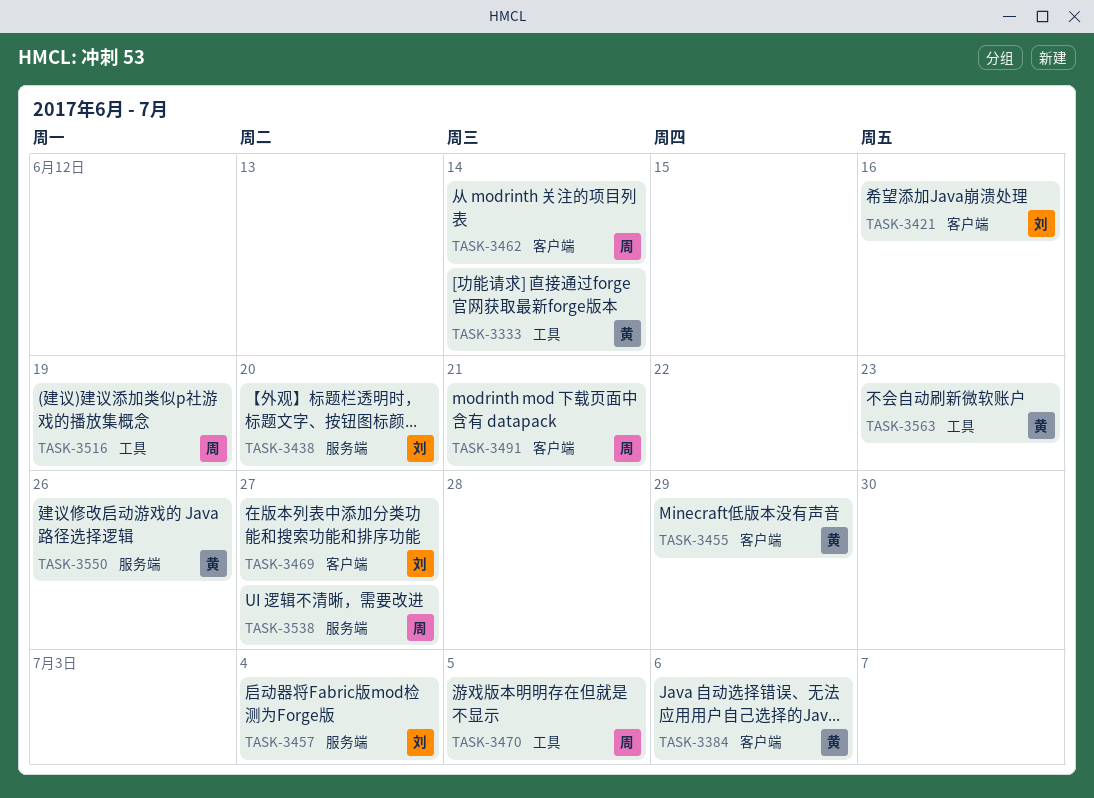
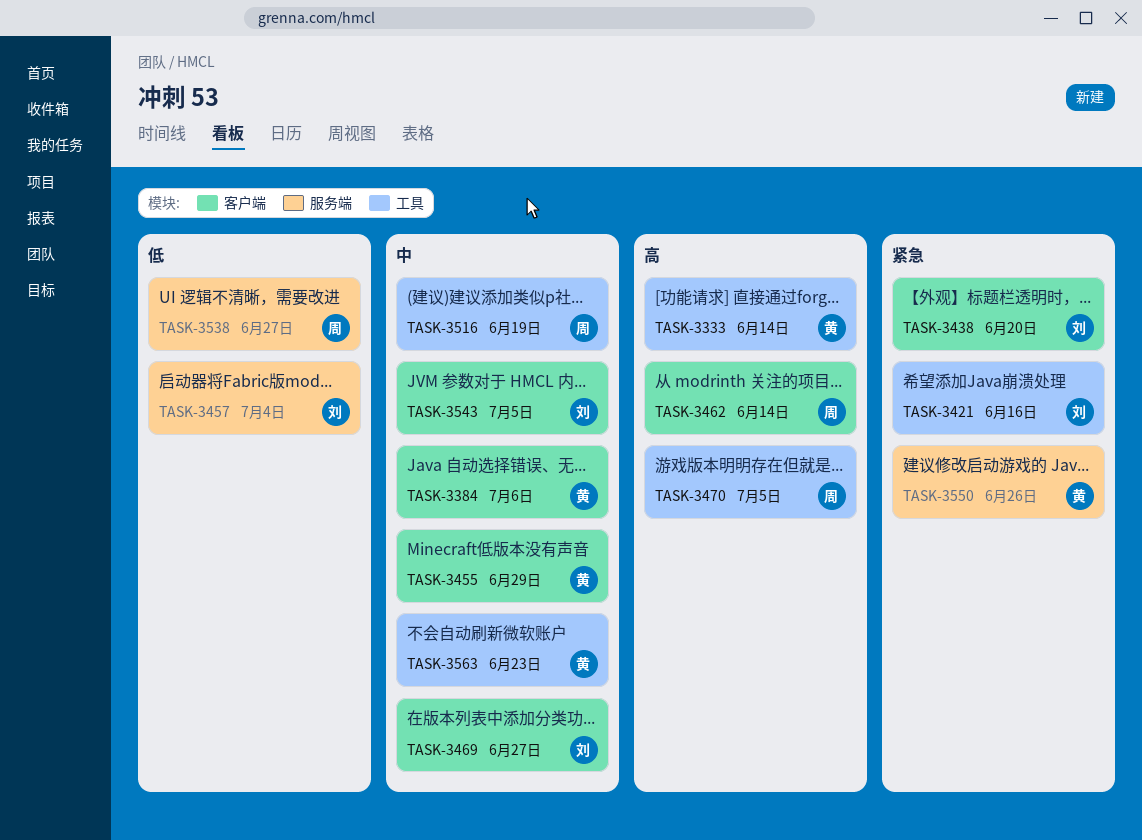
TASK-3421, label: 客户端 -> 工具
TASK-3438, label: 服务端 -> 客户端
TASK-3491: present -> none
TASK-3543: none -> present

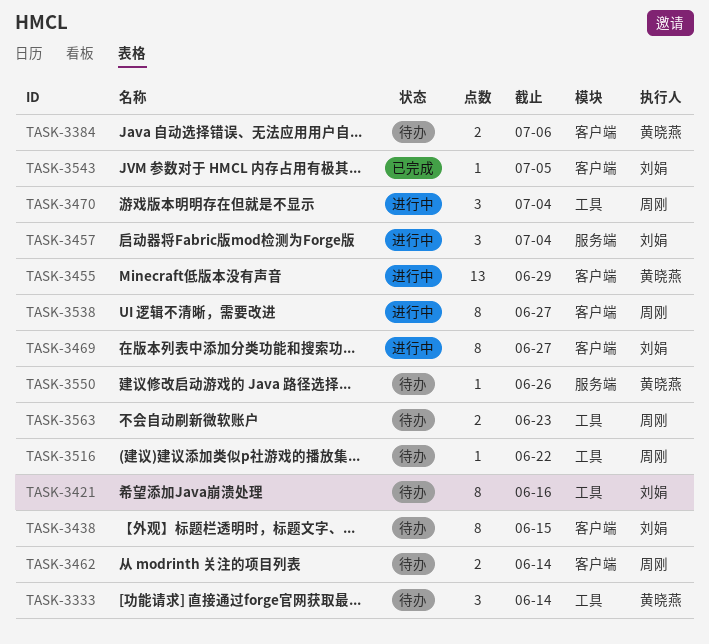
TASK-3438, due: Jun 20 -> Jun 15
TASK-3470, due: Jul 5 -> Jul 4
TASK-3516, due: Jun 19 -> Jun 22
TASK-3538, label: 服务端 -> 客户端
TASK-3563, owner: 黄晓燕 -> 周刚

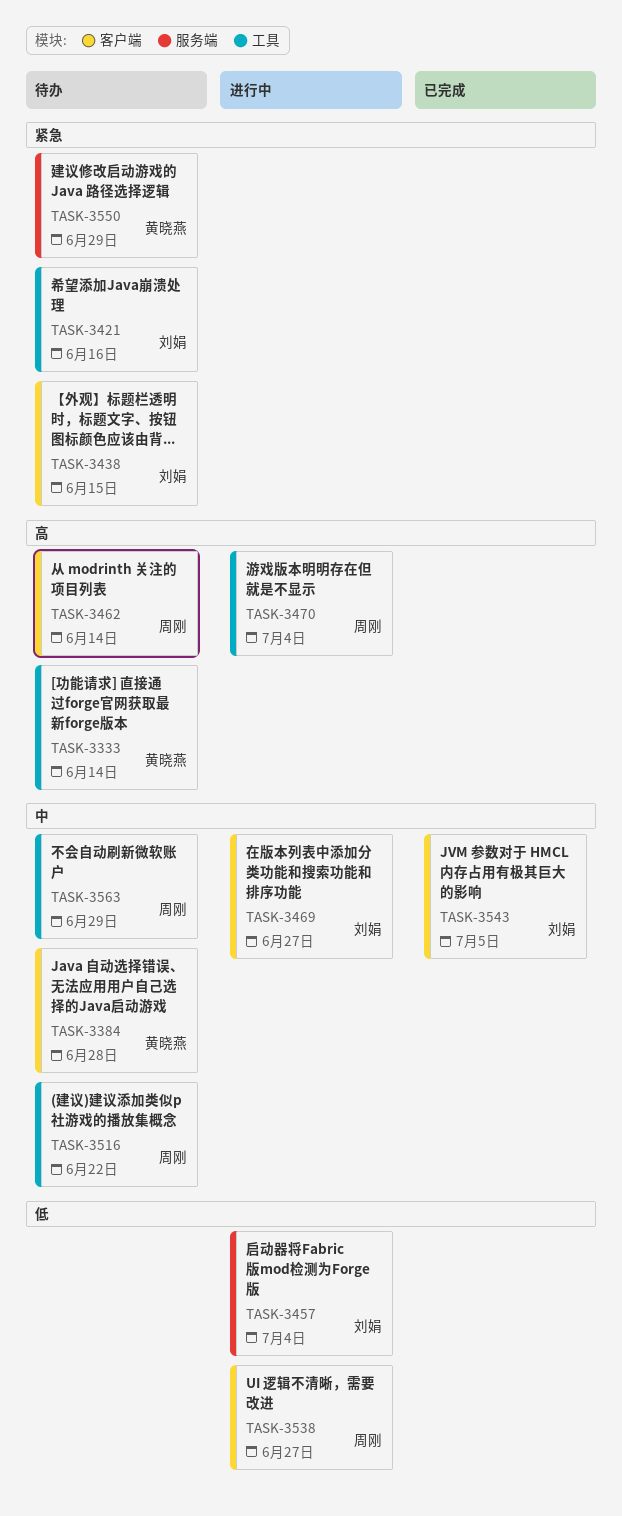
TASK-3384, due: Jul 6 -> Jun 28
TASK-3455: present -> none
TASK-3550, due: Jun 26 -> Jun 29
TASK-3563, due: Jun 23 -> Jun 29

